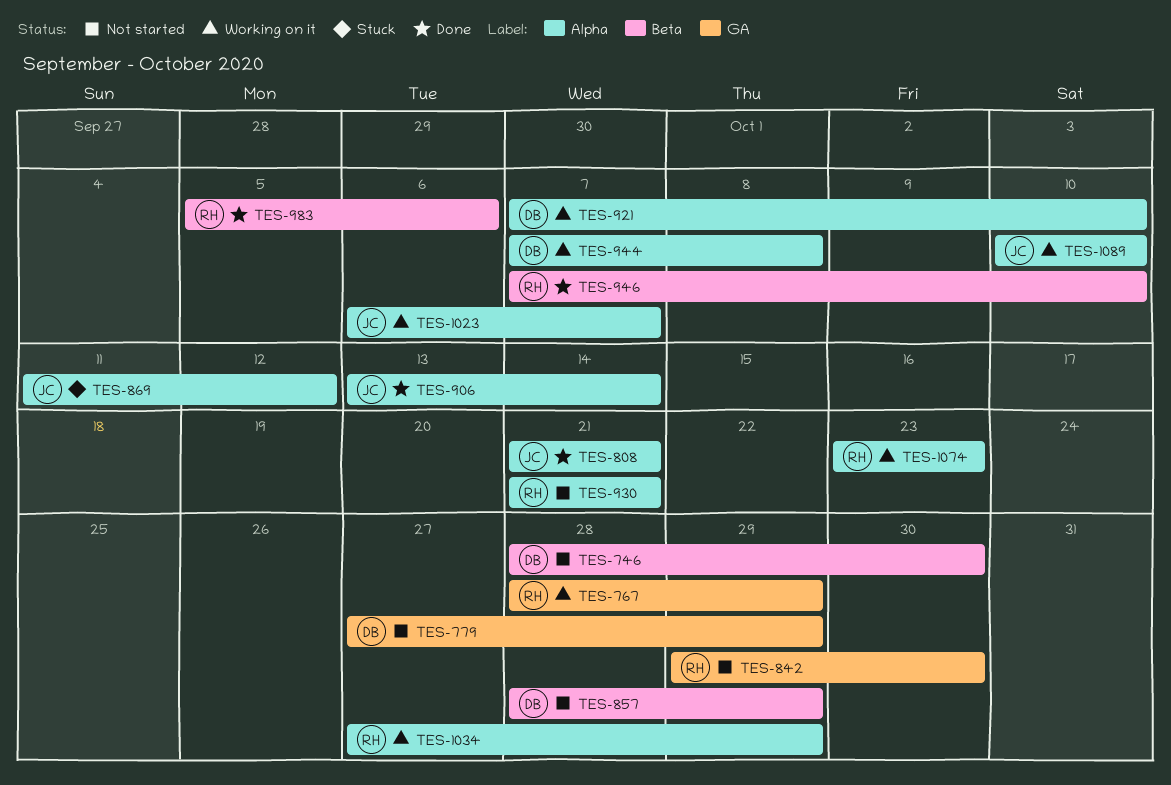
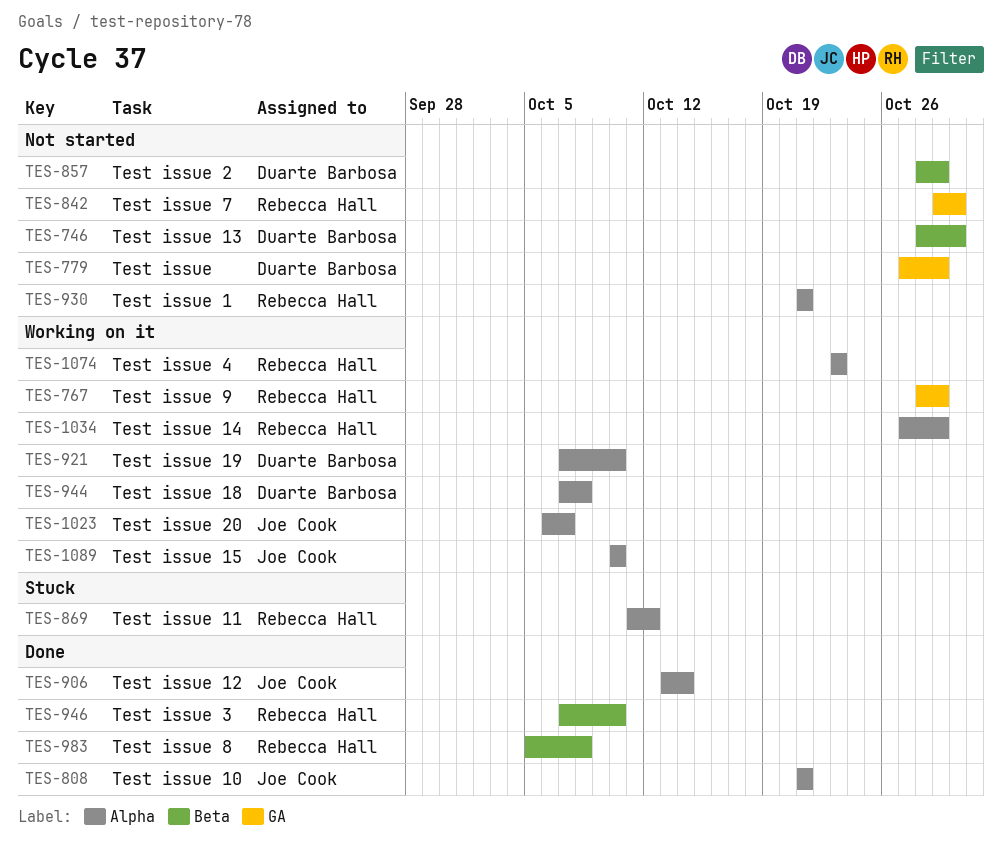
TES-869, owner: Joe Cook -> Rebecca Hall
TES-983, due: Oct 6 -> Oct 8

